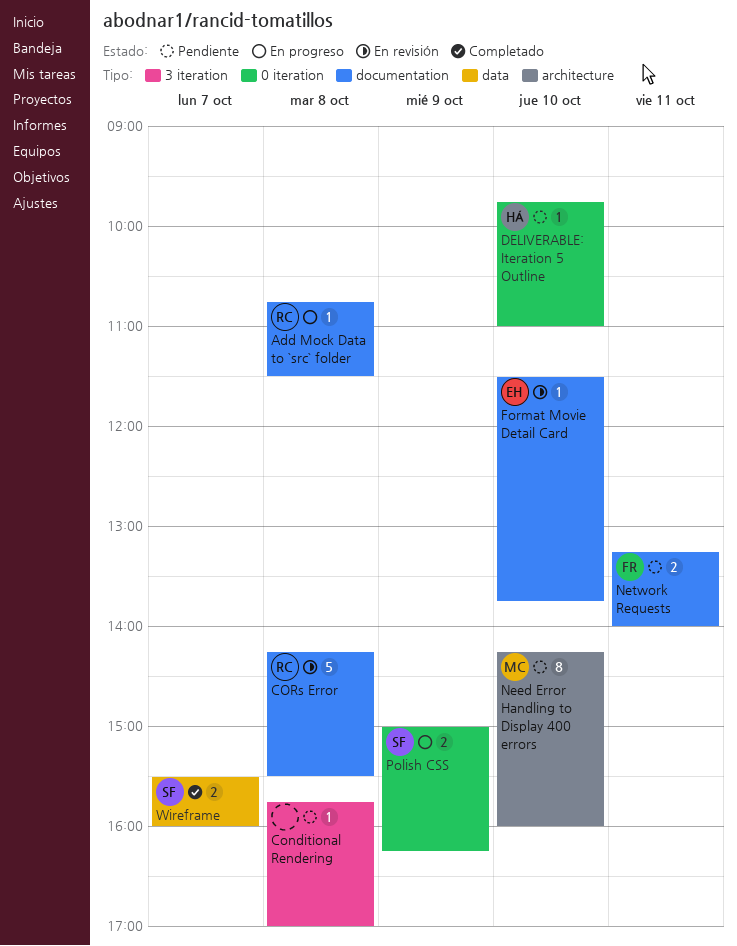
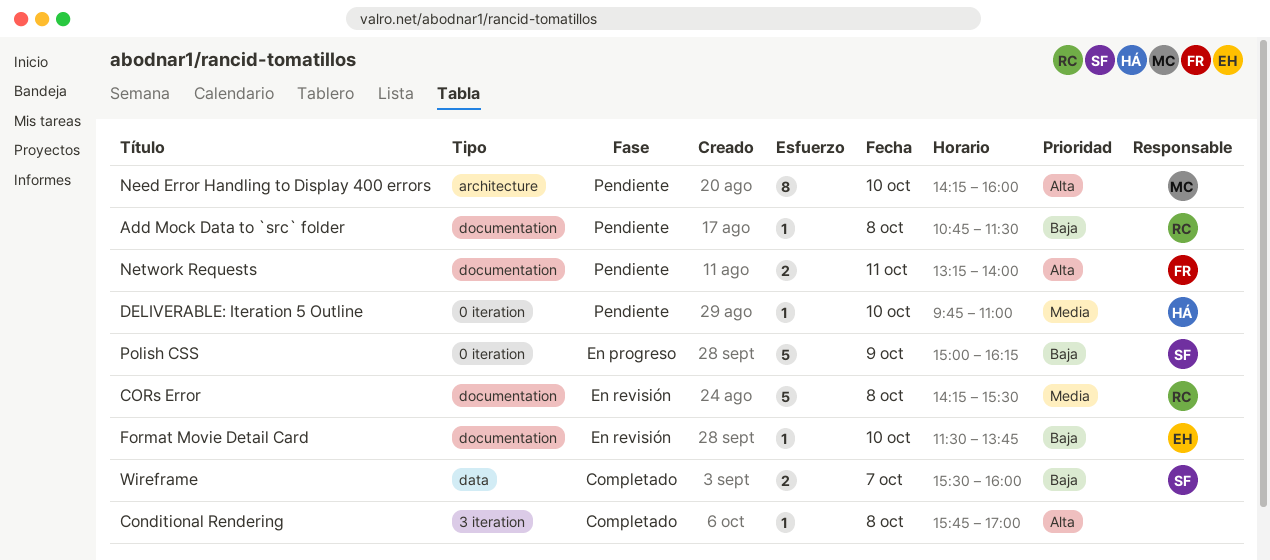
Add Mock Data to `src` folder, status: En progreso -> Pendiente
Conditional Rendering, status: Pendiente -> Completado
Polish CSS, estimate: 2 -> 5

